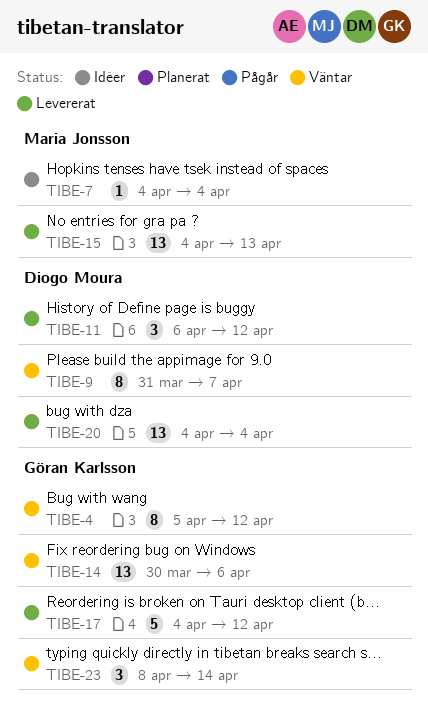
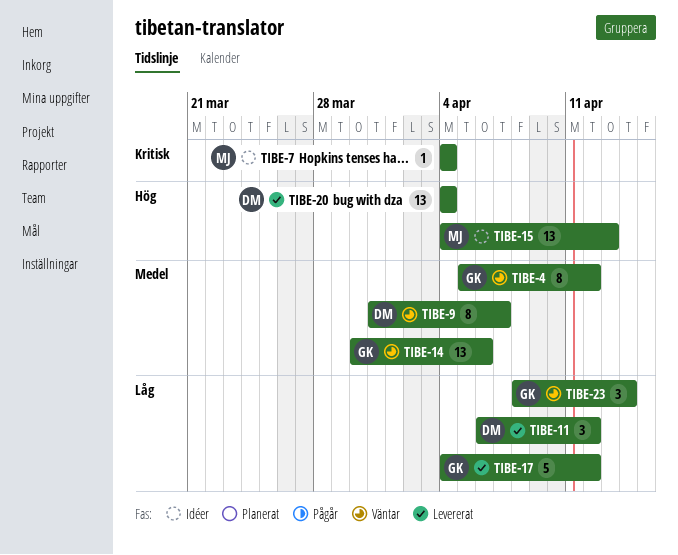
TIBE-15, status: Levererat -> Idéer

